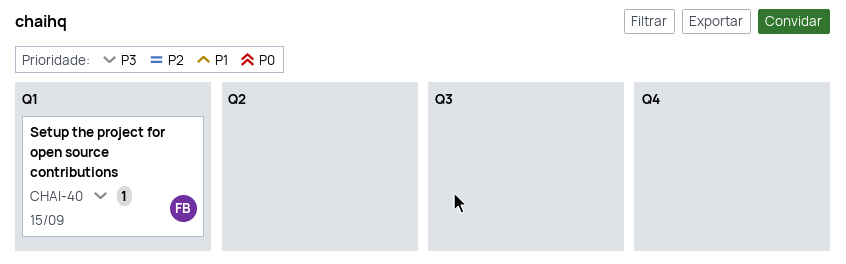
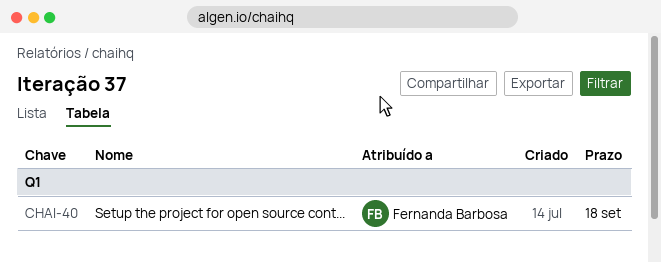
CHAI-40, due: Sep 15 -> Sep 18

